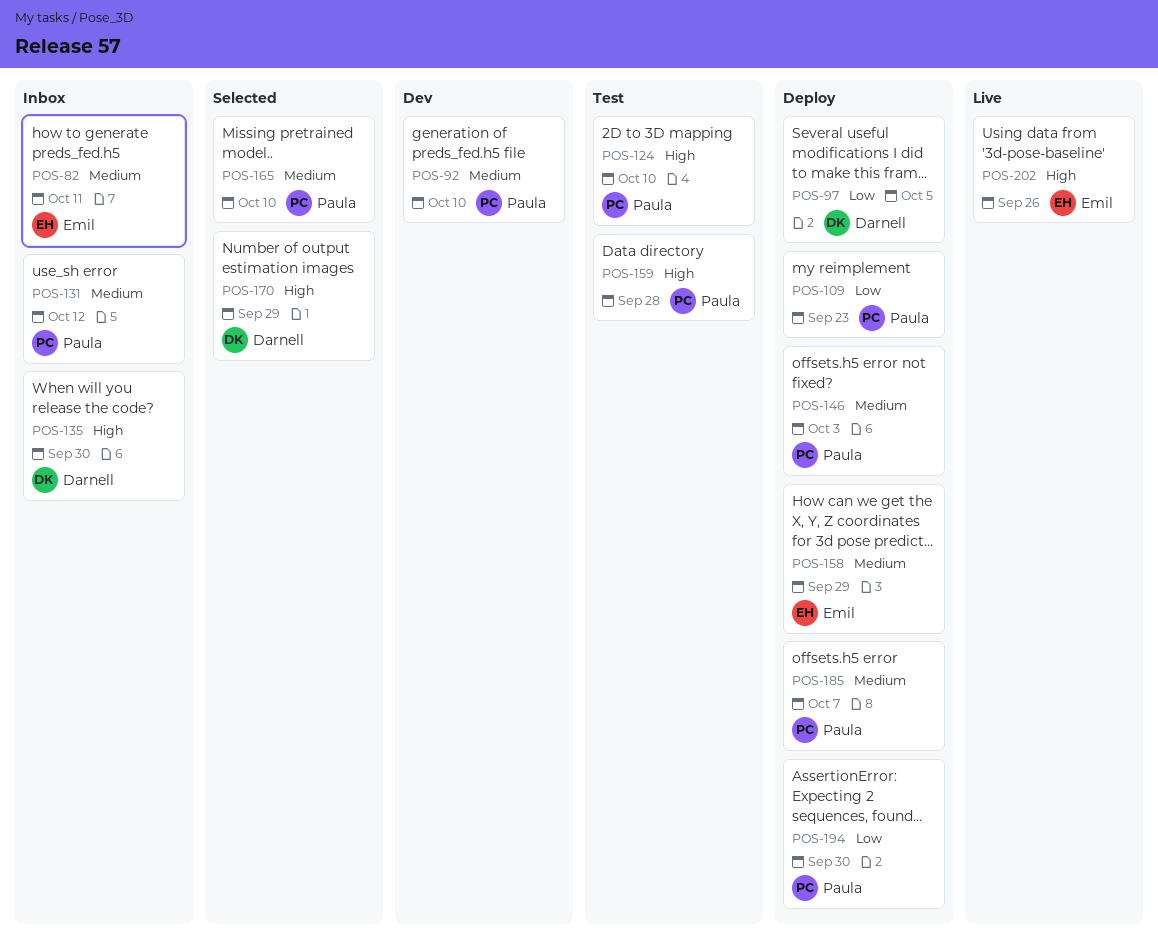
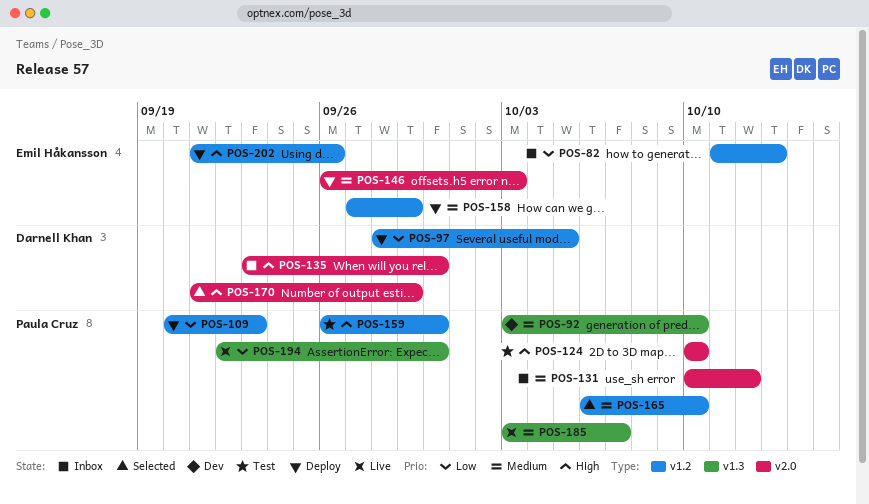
POS-82, priority: Medium -> Low
POS-82, due: Oct 11 -> Oct 13
POS-146, owner: Paula Cruz -> Emil Håkansson
POS-159, due: Sep 28 -> Sep 30
POS-185, status: Deploy -> Live
POS-194, status: Deploy -> Live
POS-202, status: Live -> Deploy

